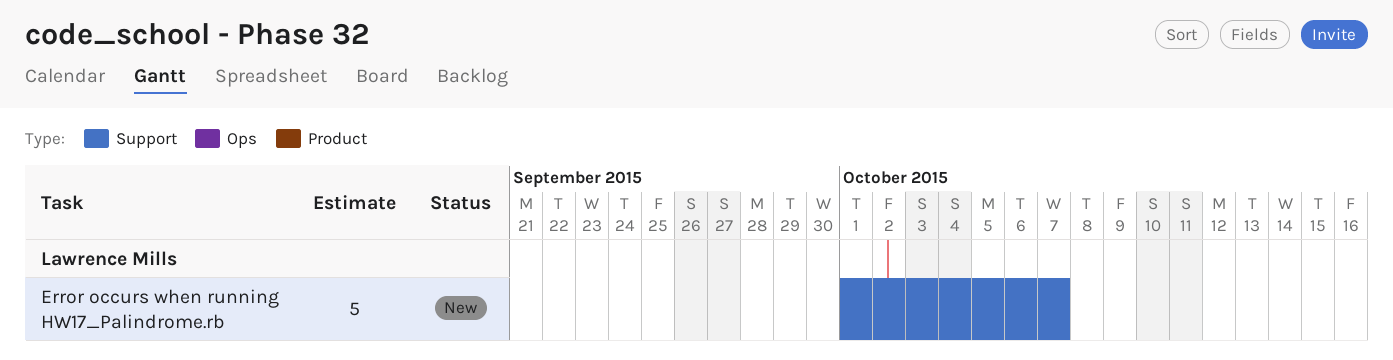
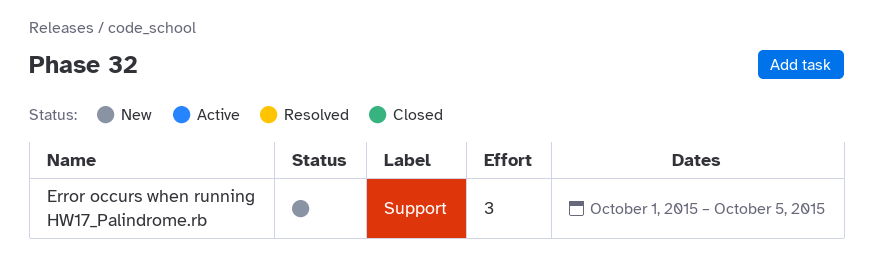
Error occurs when running HW17_Palindrome.rb, estimate: 5 -> 3
Error occurs when running HW17_Palindrome.rb, due: Oct 7 -> Oct 5

